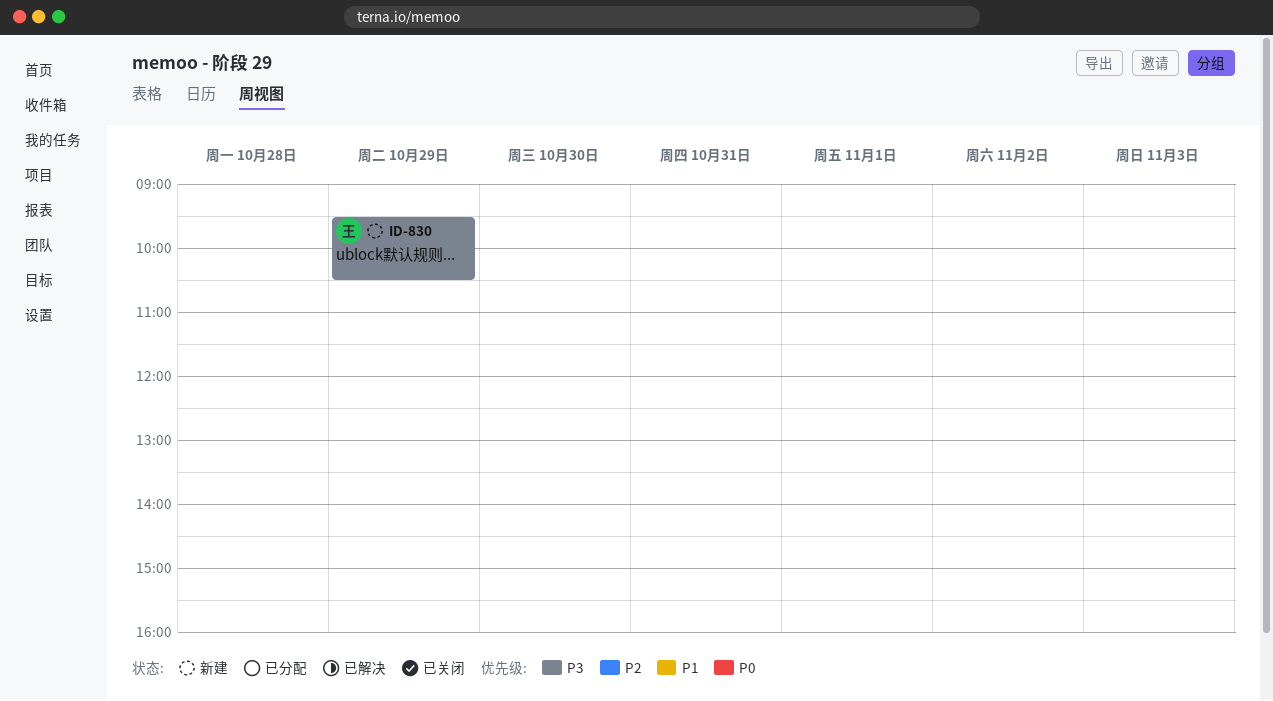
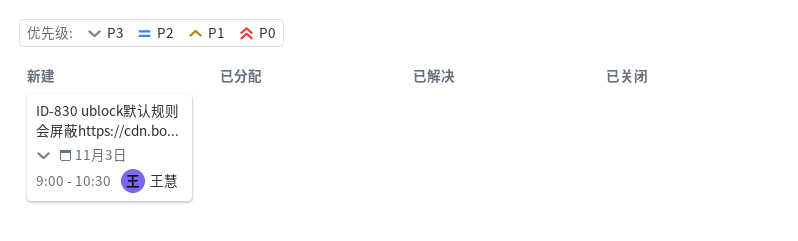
ID-830, day: Oct 29 -> Nov 3
ID-830, begins: 09:30 -> 09:00

